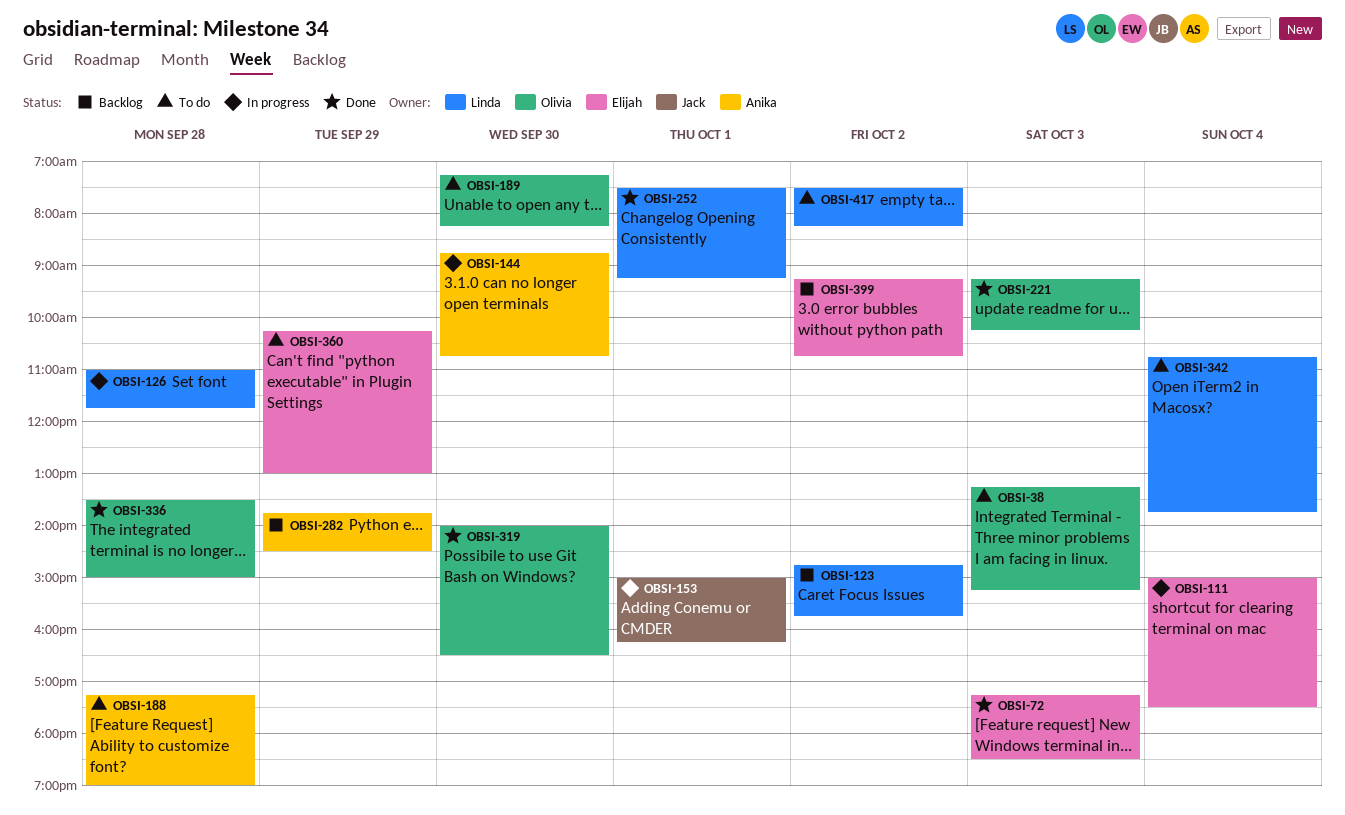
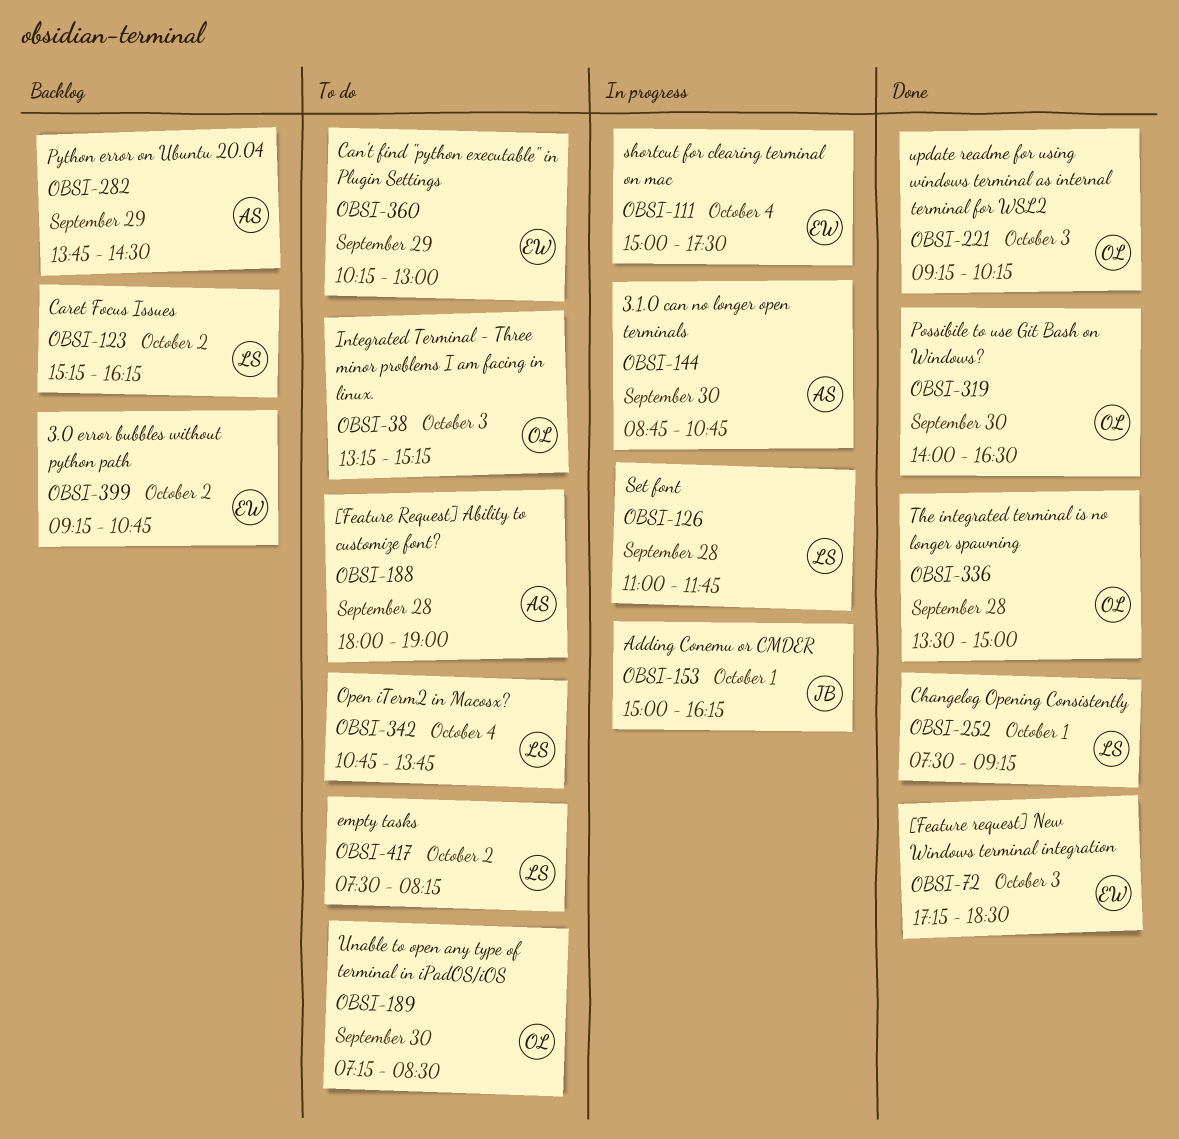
OBSI-123, begins: 14:45 -> 15:15
OBSI-123, ends: 15:45 -> 16:15
OBSI-188, begins: 17:15 -> 18:00
OBSI-189, ends: 08:15 -> 08:30

